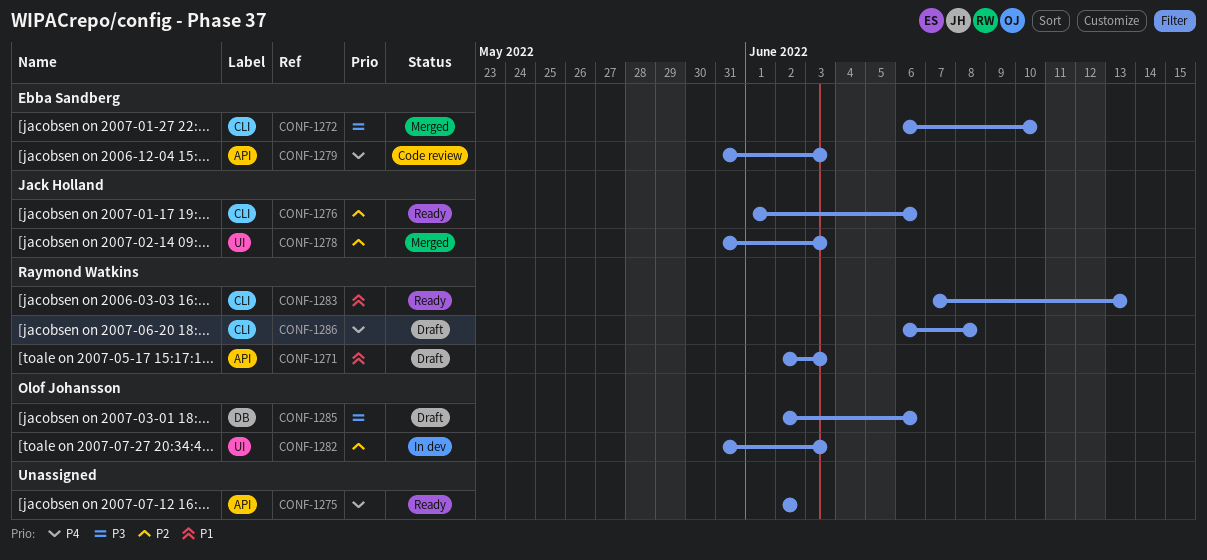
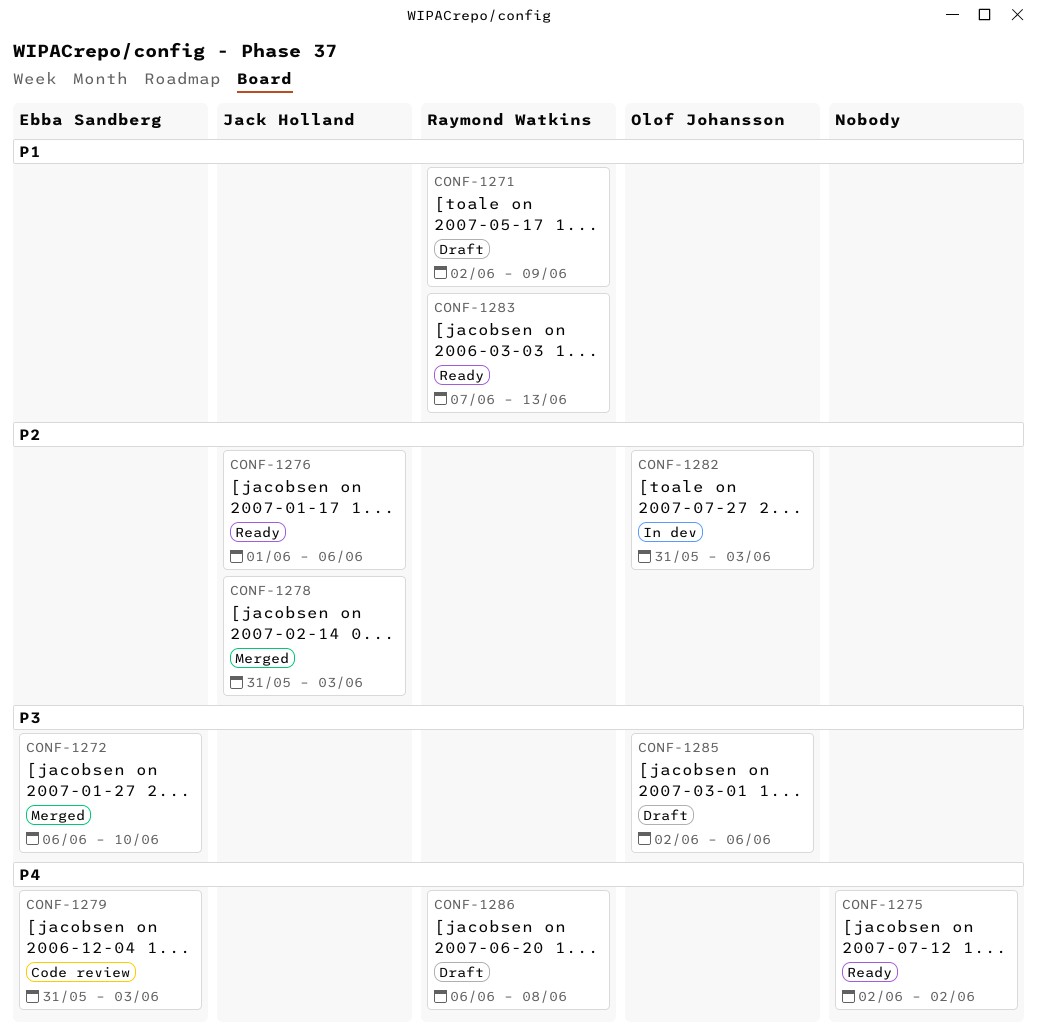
CONF-1271, due: Jun 3 -> Jun 9

